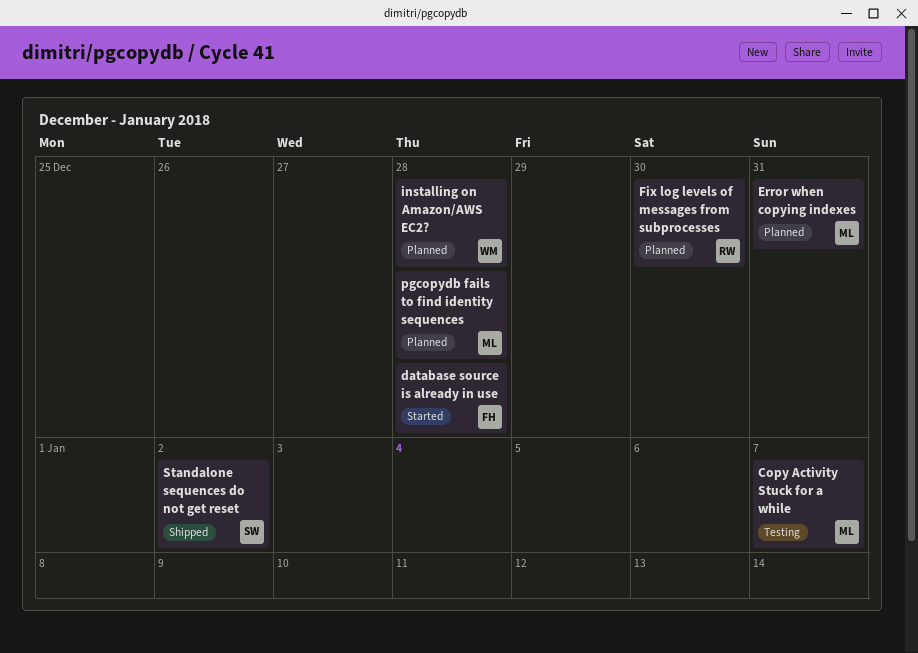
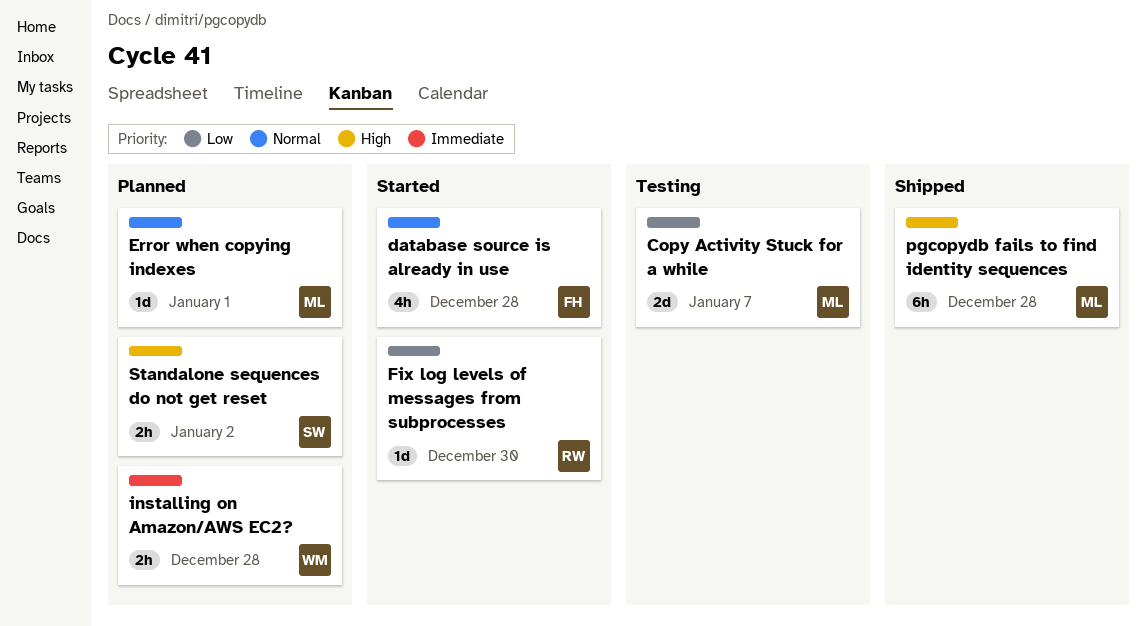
Error when copying indexes, due: Dec 31 -> Jan 1
Fix log levels of messages from subprocesses, status: Planned -> Started
pgcopydb fails to find identity sequences, status: Planned -> Shipped
Standalone sequences do not get reset, status: Shipped -> Planned

